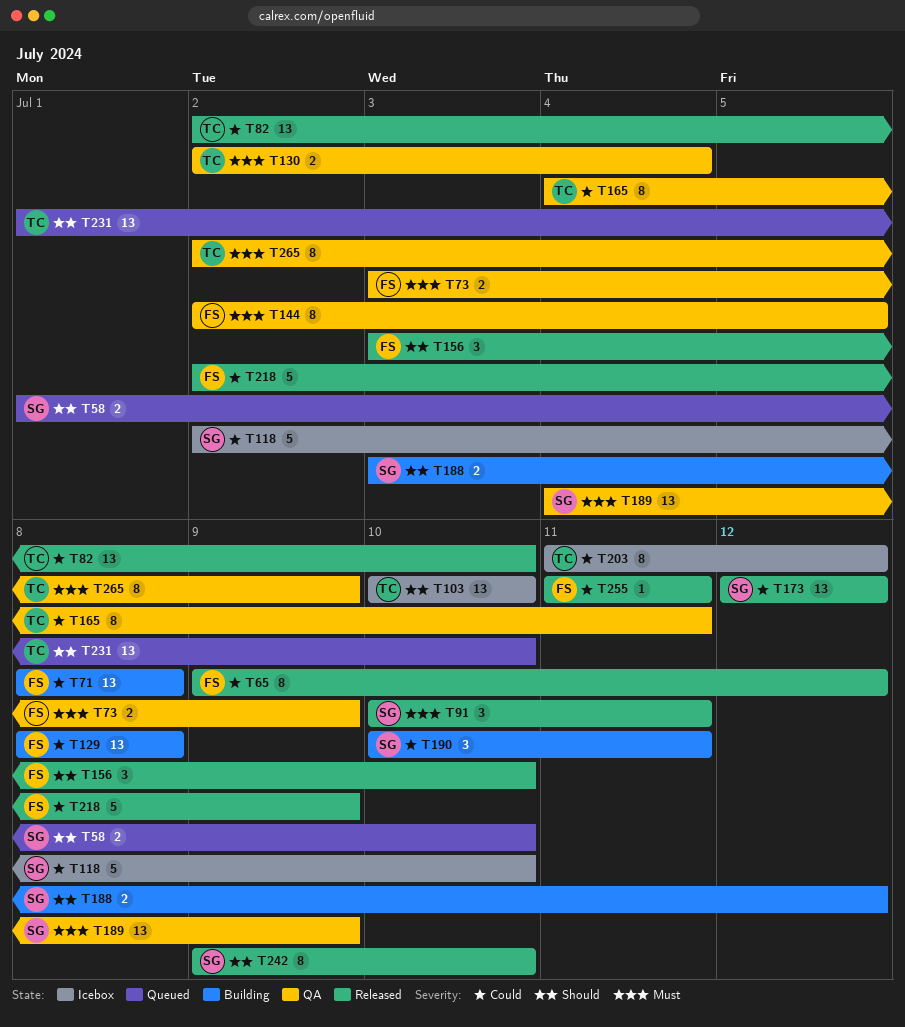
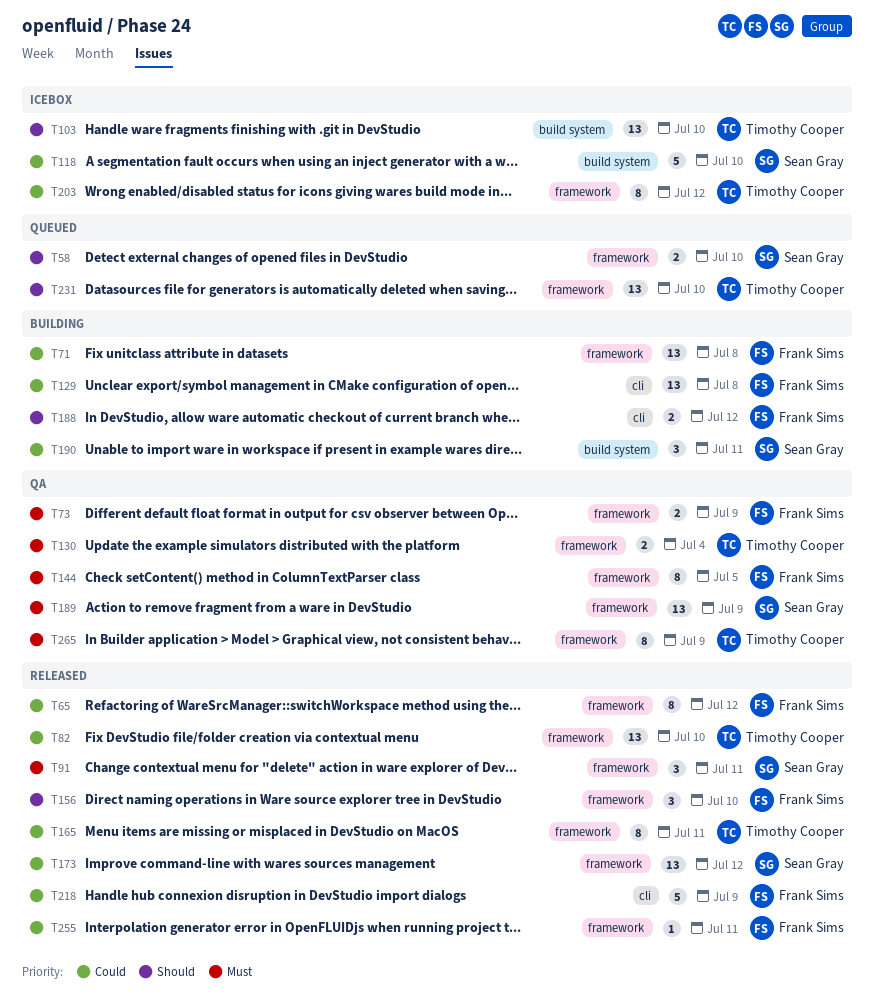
T165, status: QA -> Released
T188, owner: Sean Gray -> Frank Sims
T242: present -> none

